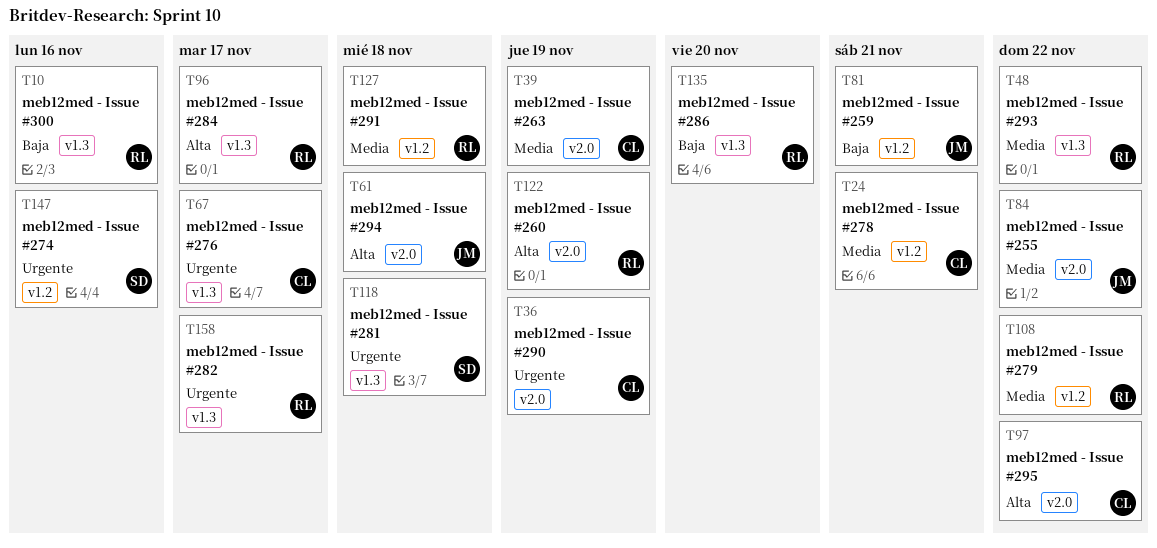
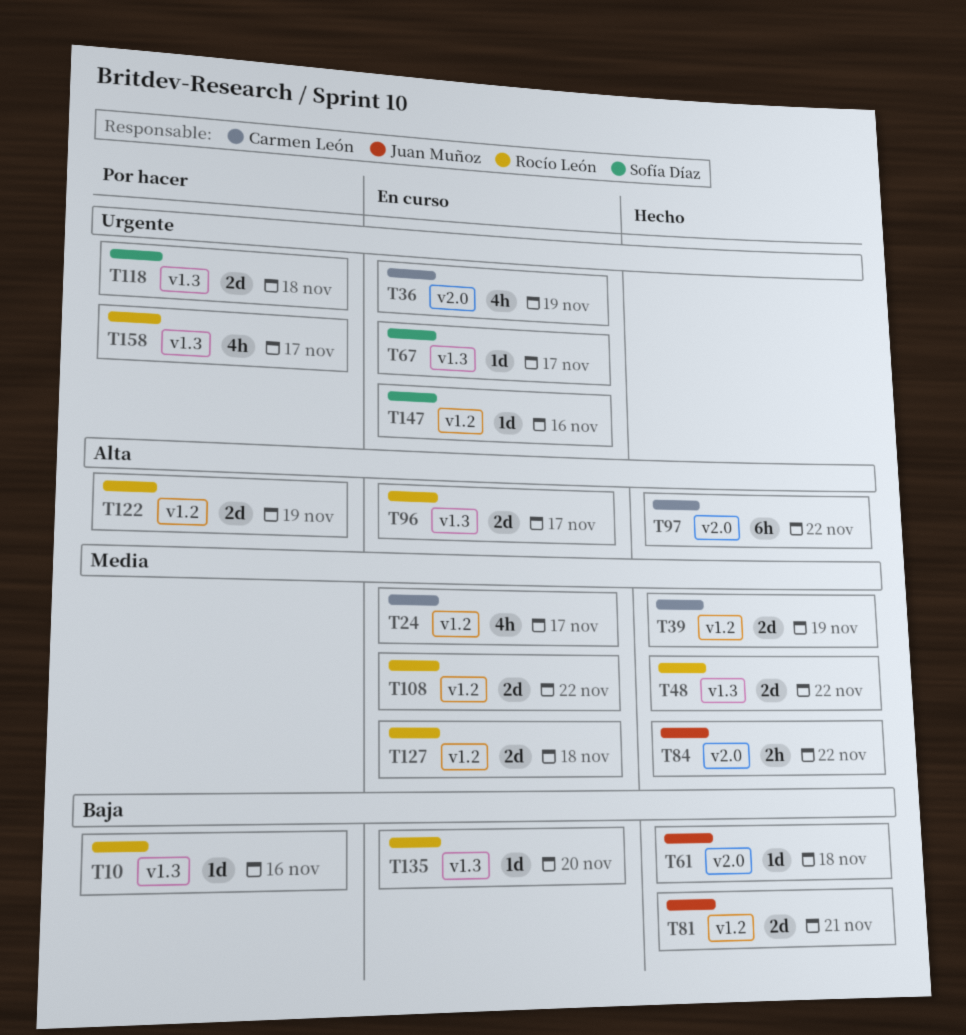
T24, due: Nov 21 -> Nov 17
T39, label: v2.0 -> v1.2
T61, priority: Alta -> Baja
T67, owner: Carmen León -> Sofía Díaz
T122, label: v2.0 -> v1.2

